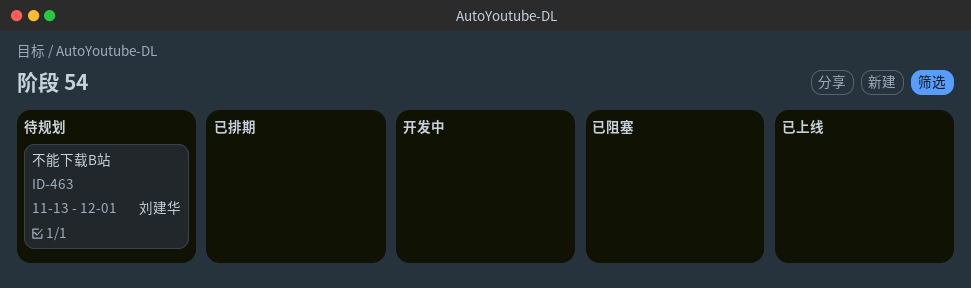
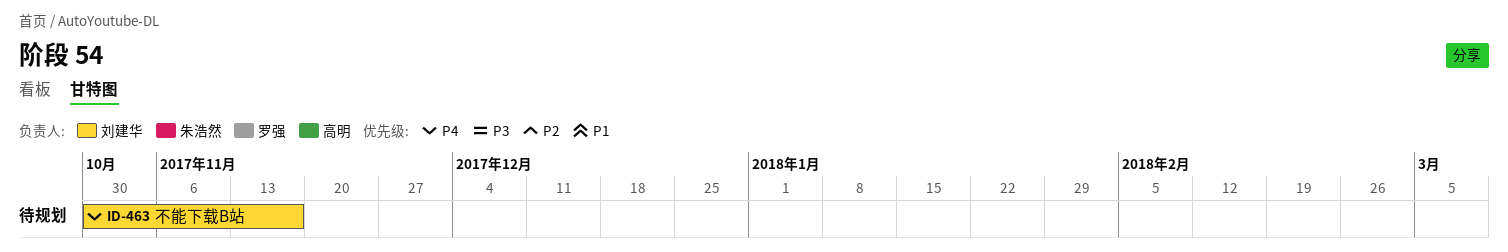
ID-463, start: Nov 13 -> Oct 30
ID-463, due: Dec 1 -> Nov 17

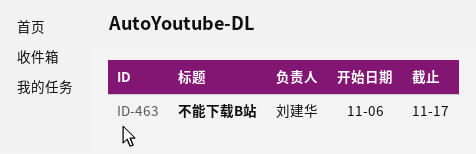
ID-463, start: Oct 30 -> Nov 6

